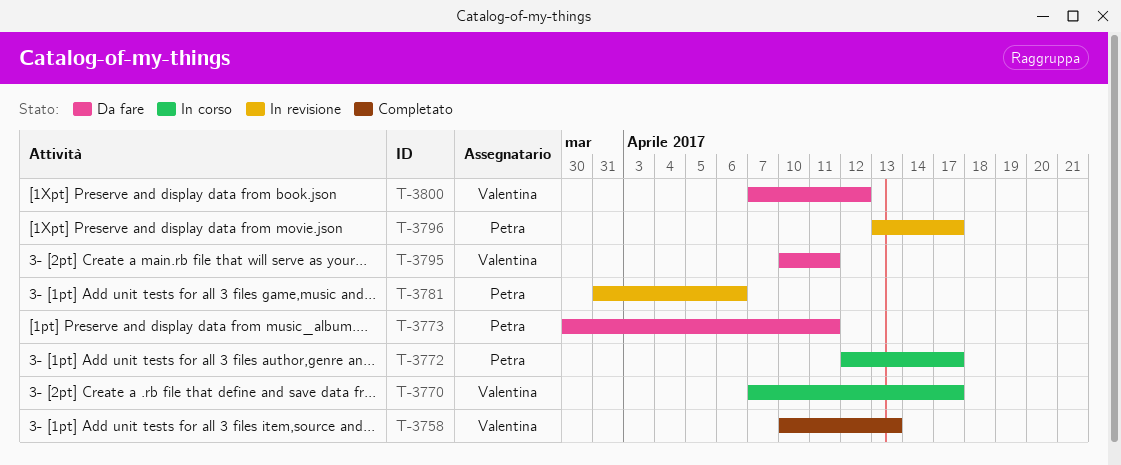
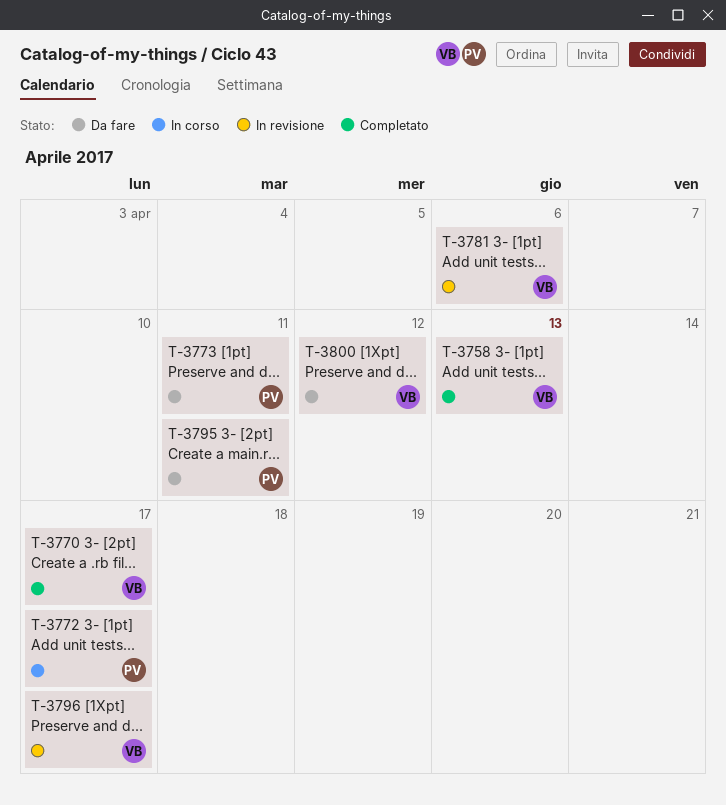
T-3770, status: In corso -> Completato
T-3781, owner: Petra -> Valentina
T-3795, owner: Valentina -> Petra
T-3796, owner: Petra -> Valentina

